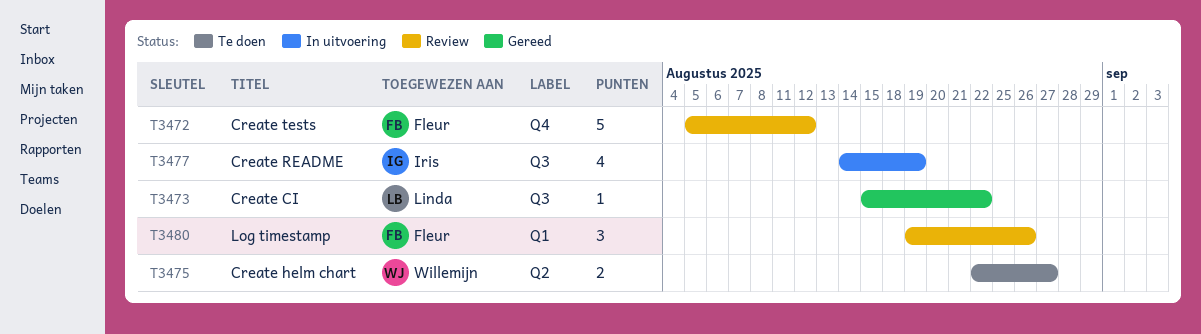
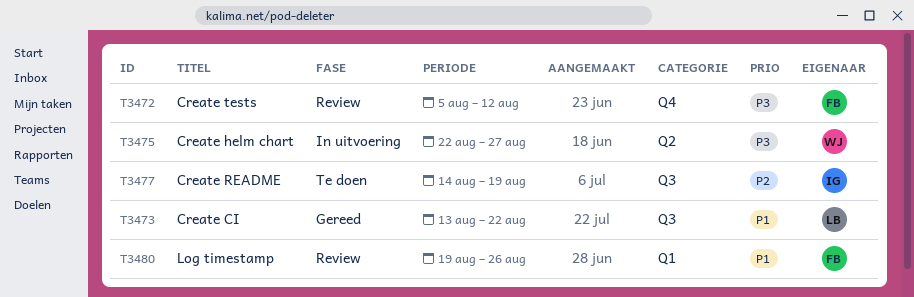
T3473, start: Aug 15 -> Aug 13
T3475, status: Te doen -> In uitvoering
T3477, status: In uitvoering -> Te doen

